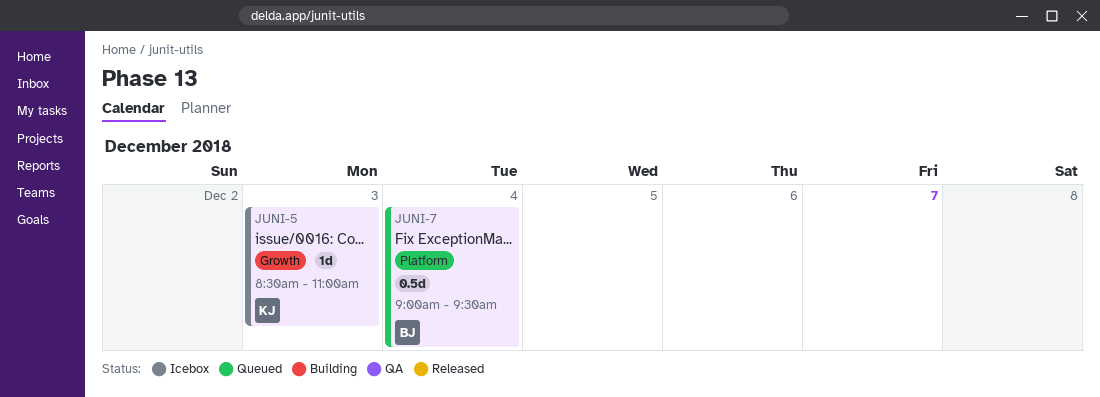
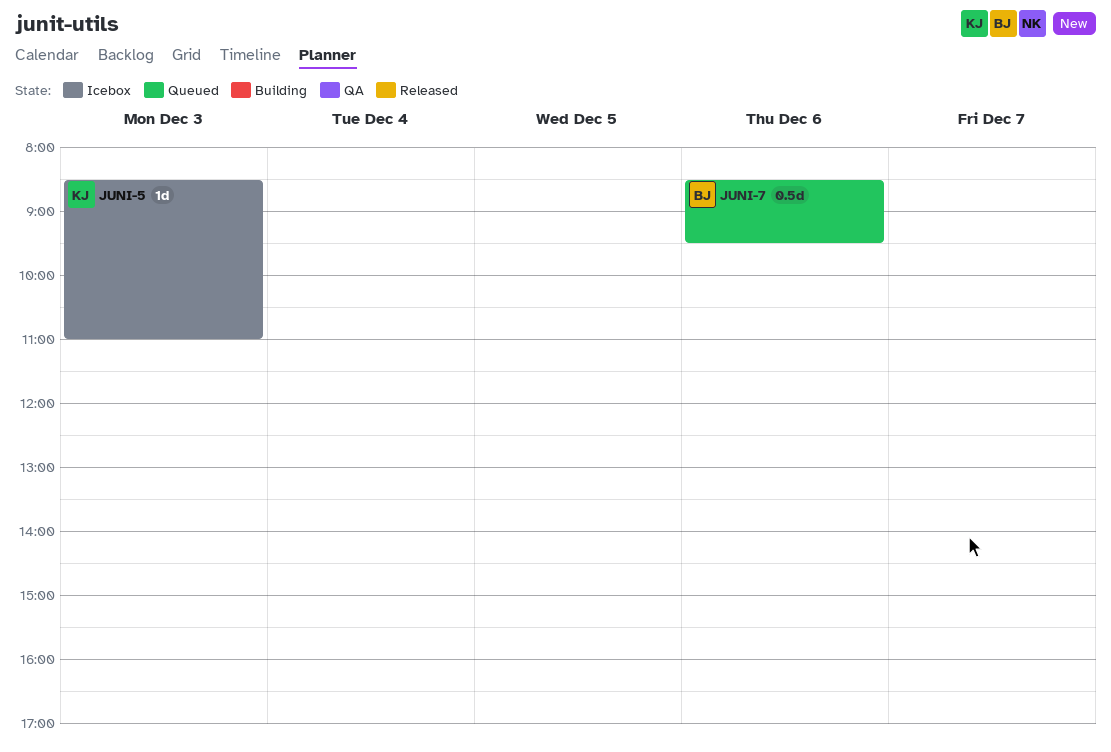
JUNI-7, day: Dec 4 -> Dec 6
JUNI-7, begins: 09:00 -> 08:30

